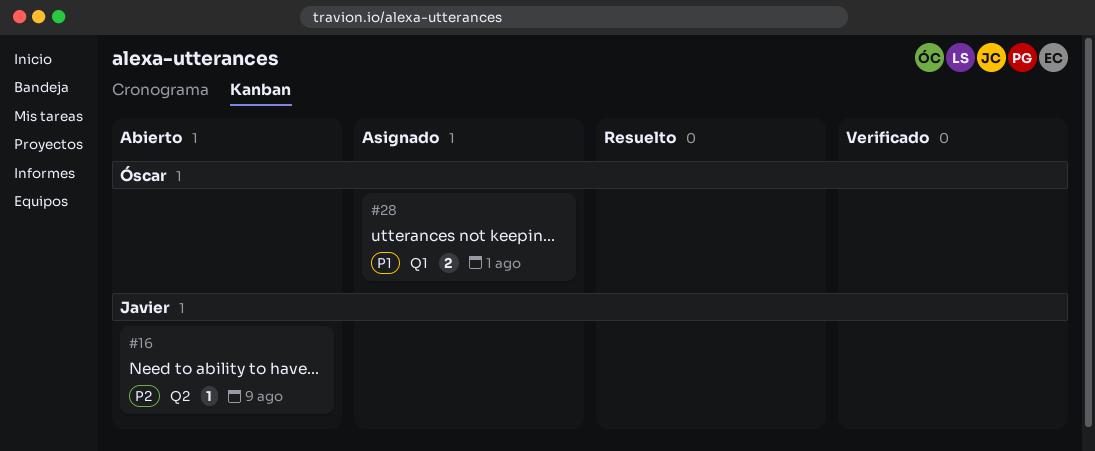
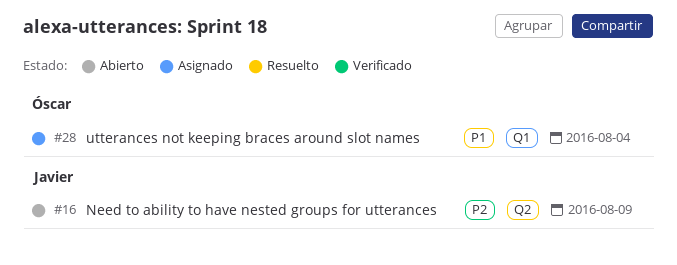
#28, due: Aug 1 -> Aug 4

